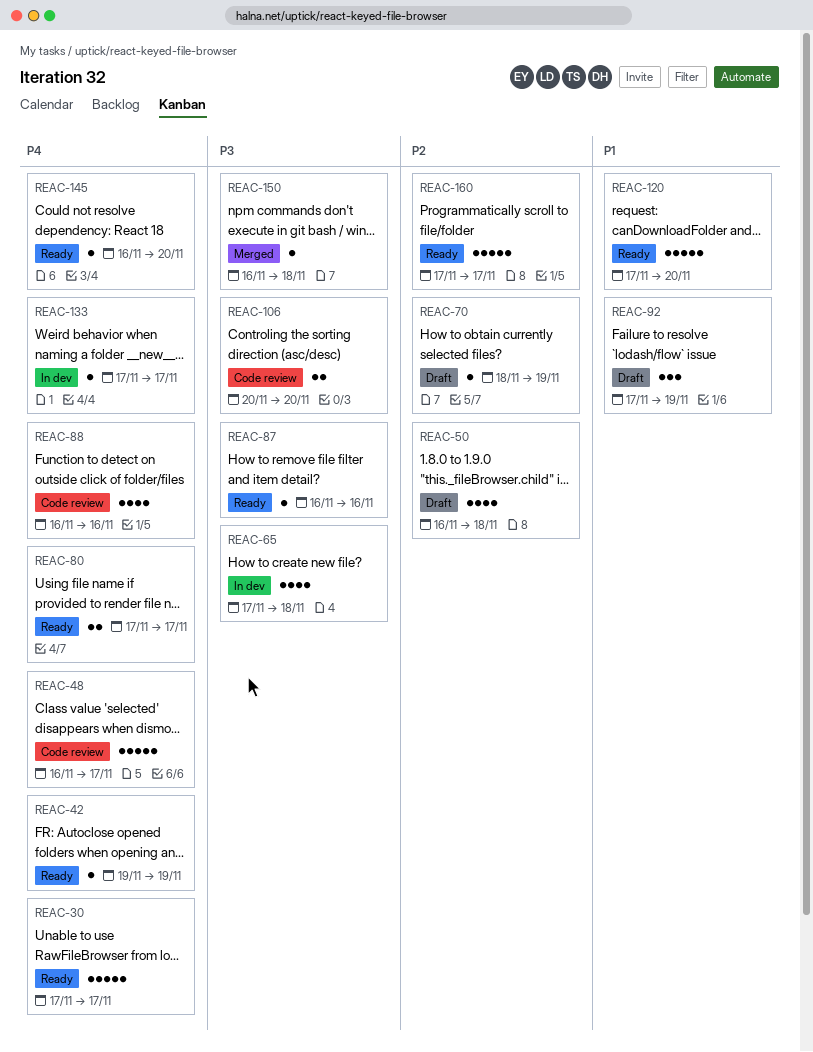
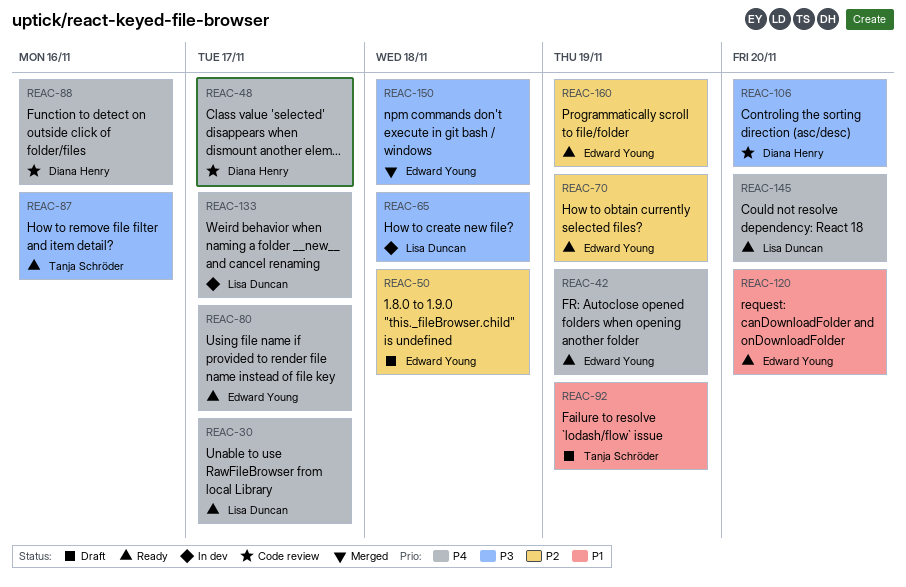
REAC-70, status: Draft -> Ready
REAC-160, due: Nov 17 -> Nov 19

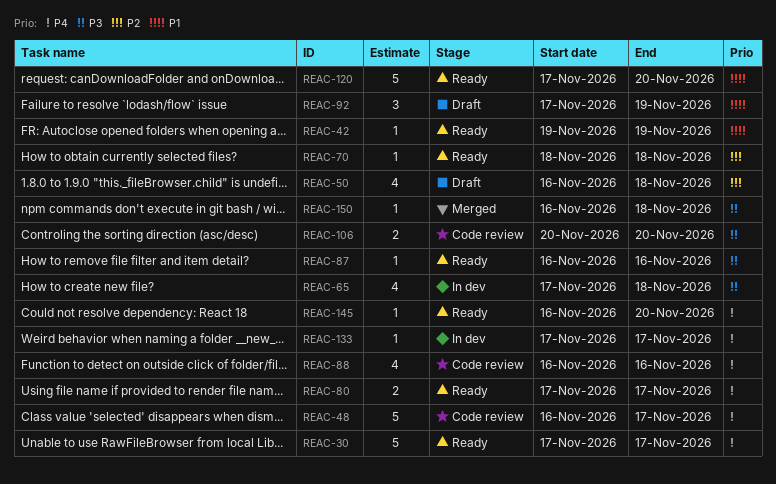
REAC-42, priority: P4 -> P1
REAC-70, due: Nov 19 -> Nov 18
REAC-160: present -> none

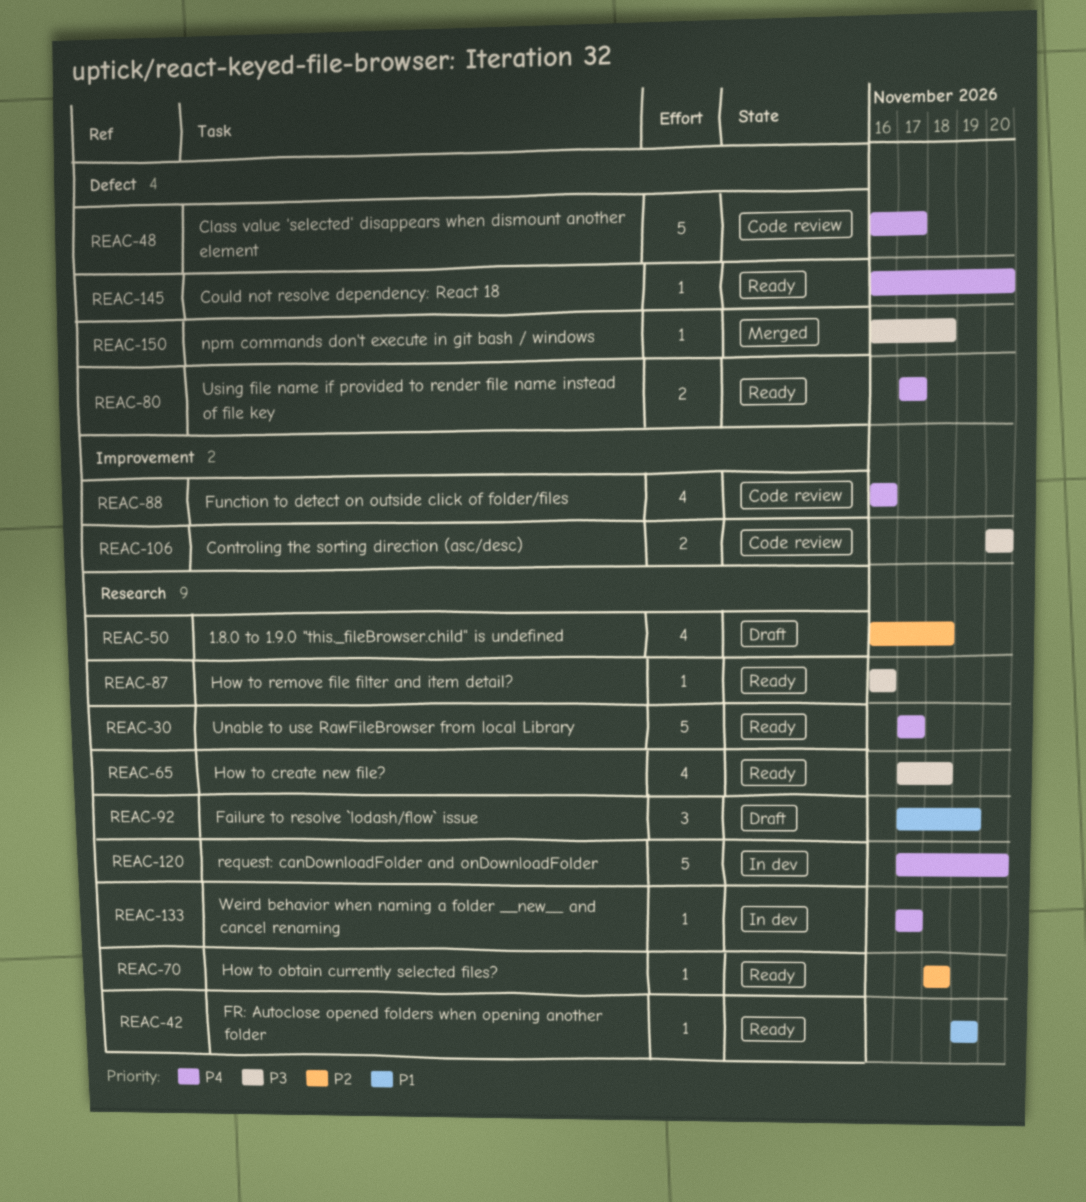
REAC-65, status: In dev -> Ready
REAC-120, status: Ready -> In dev
REAC-120, priority: P1 -> P4

